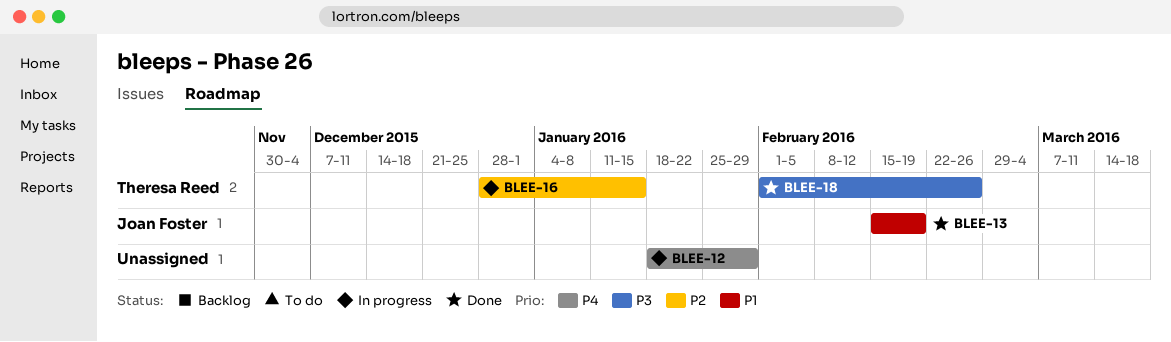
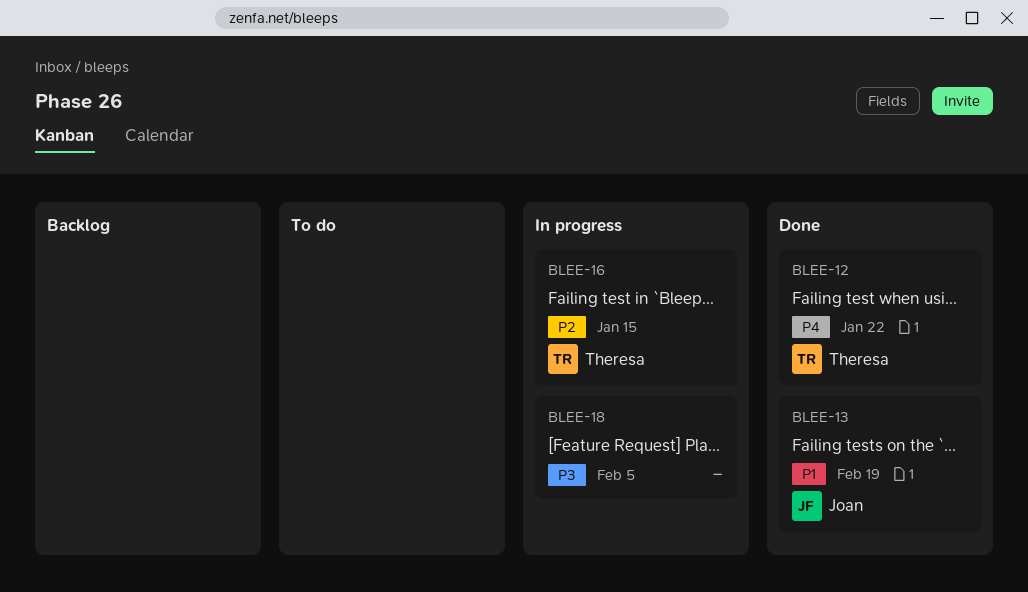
BLEE-12, status: In progress -> Done
BLEE-12, owner: none -> Theresa Reed
BLEE-12, due: Jan 29 -> Jan 22
BLEE-18, status: Done -> In progress
BLEE-18, owner: Theresa Reed -> none
BLEE-18, due: Feb 26 -> Feb 5

